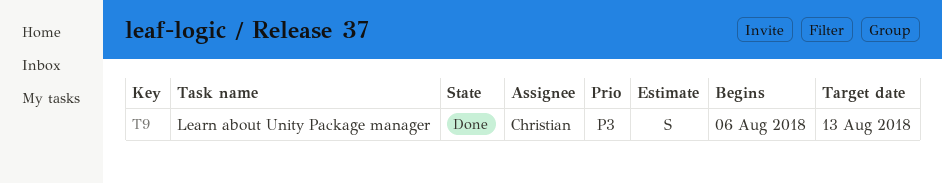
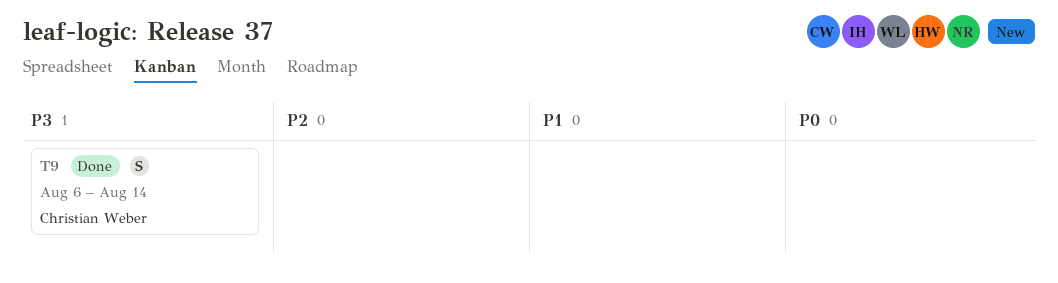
T9, due: Aug 13 -> Aug 14

